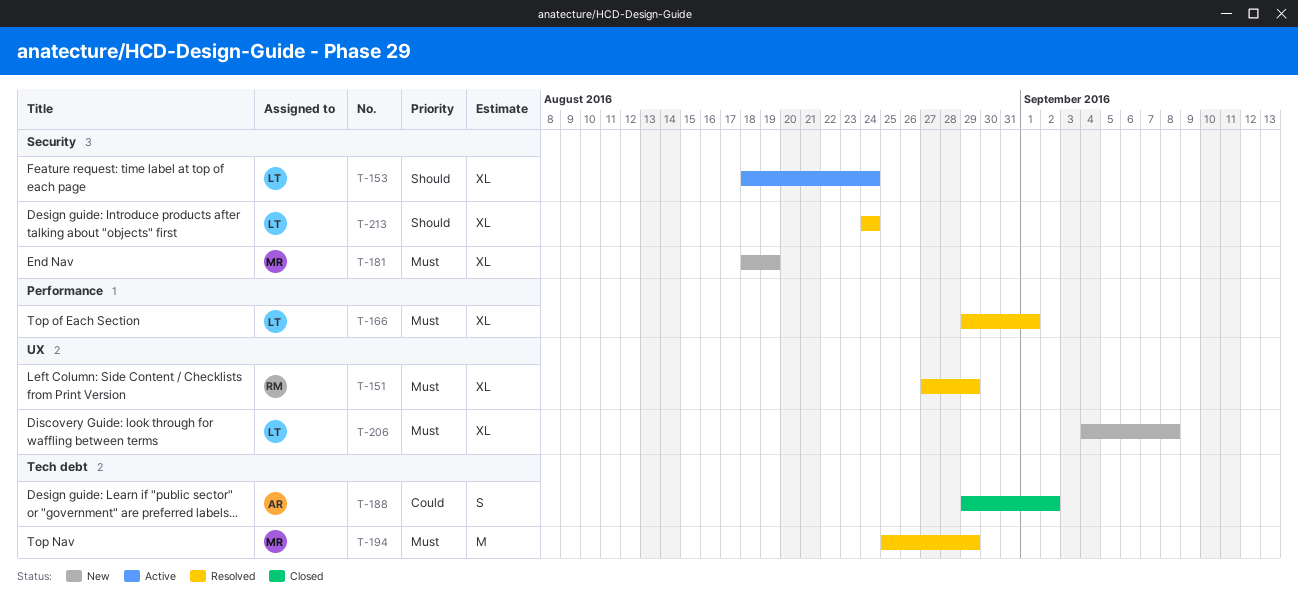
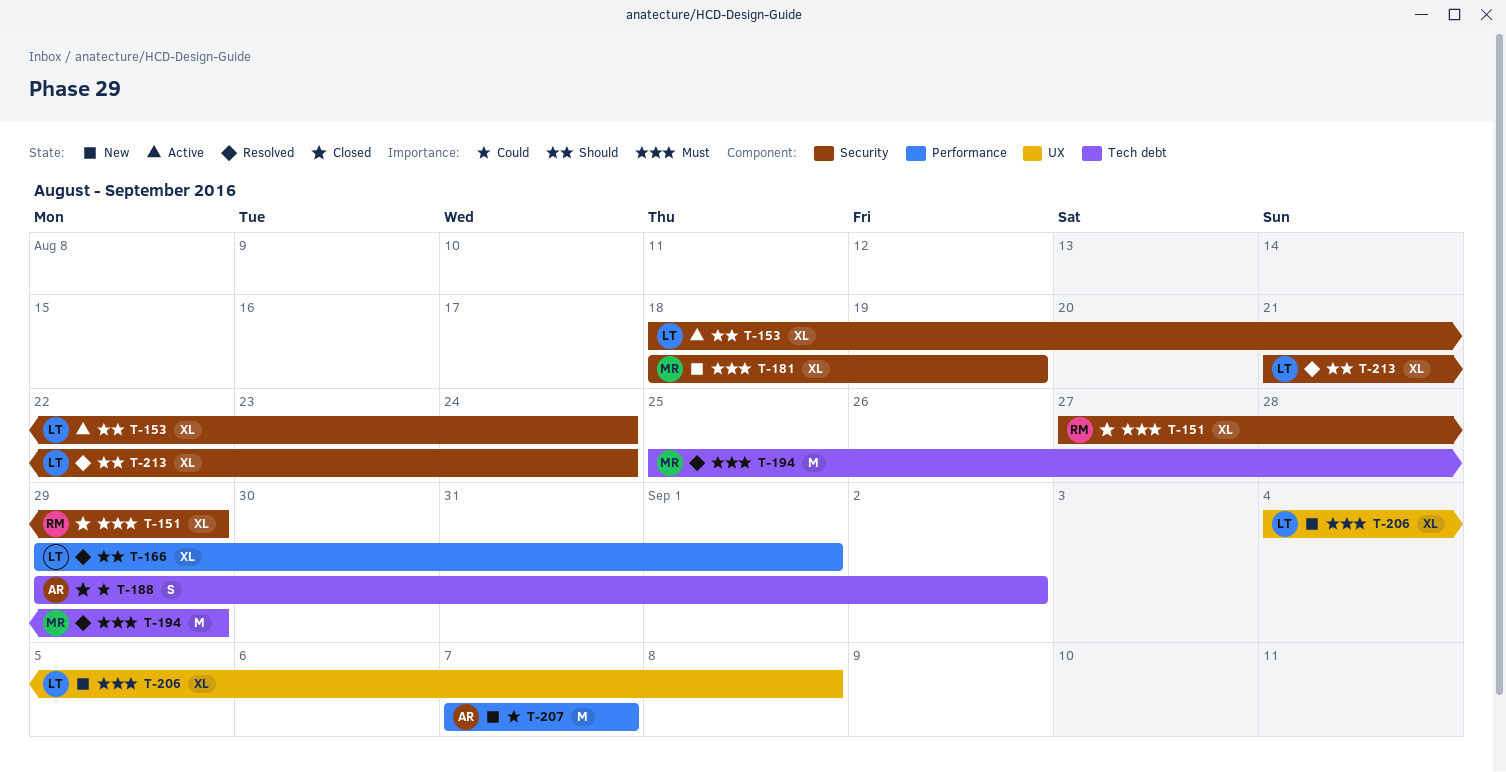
T-151, status: Resolved -> Closed
T-151, label: UX -> Security
T-166, priority: Must -> Should
T-207: none -> present
T-213, start: Aug 24 -> Aug 21

